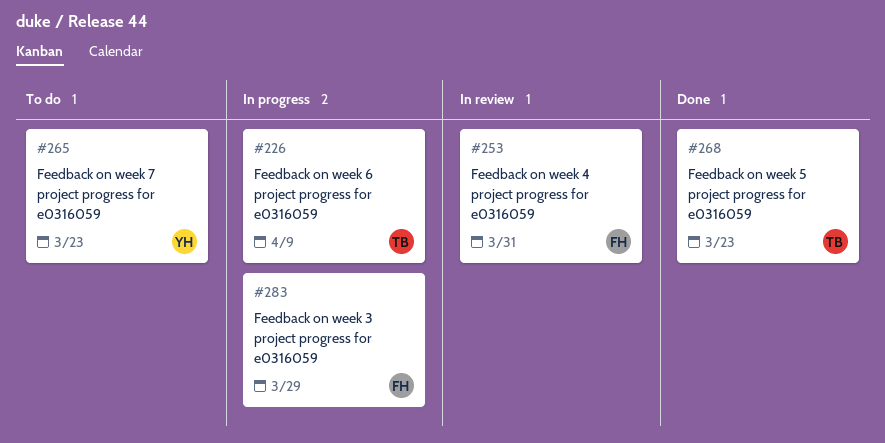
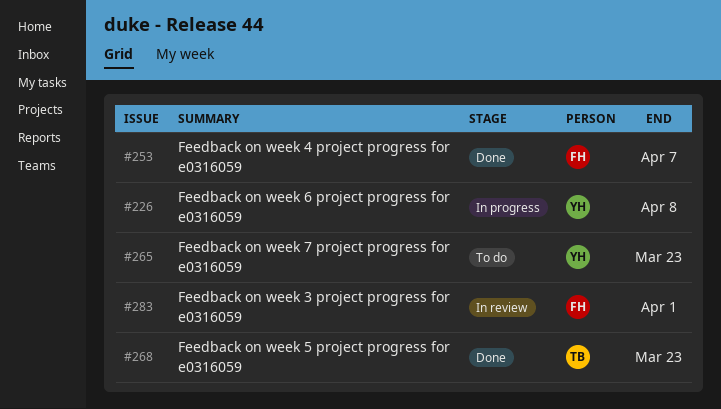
#226, owner: TB -> YH
#226, due: Apr 9 -> Apr 8
#253, status: In review -> Done
#253, due: Mar 31 -> Apr 7
#283, status: In progress -> In review
#283, due: Mar 29 -> Apr 1

